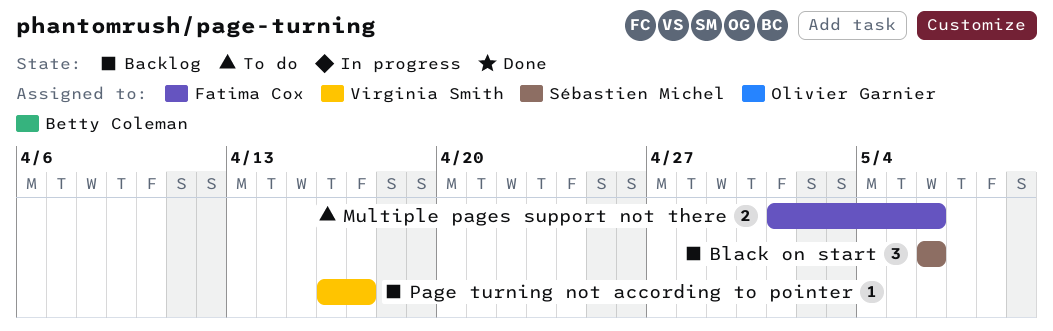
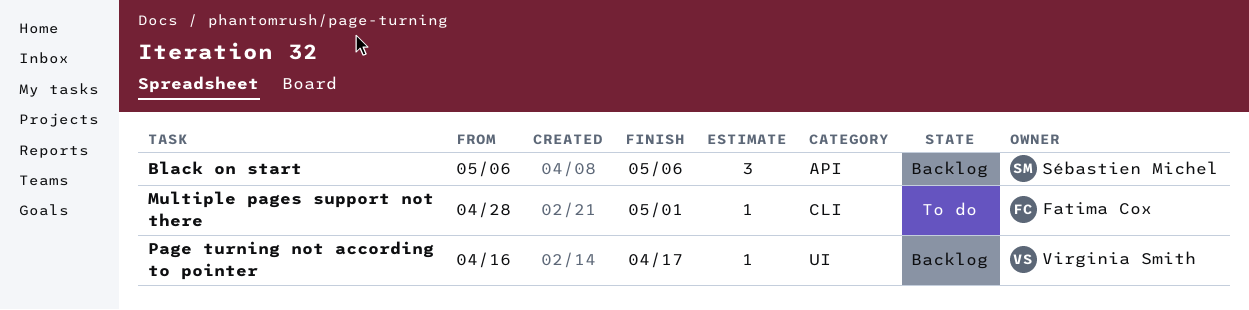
Multiple pages support not there, estimate: 2 -> 1
Multiple pages support not there, start: May 1 -> Apr 28
Multiple pages support not there, due: May 6 -> May 1

